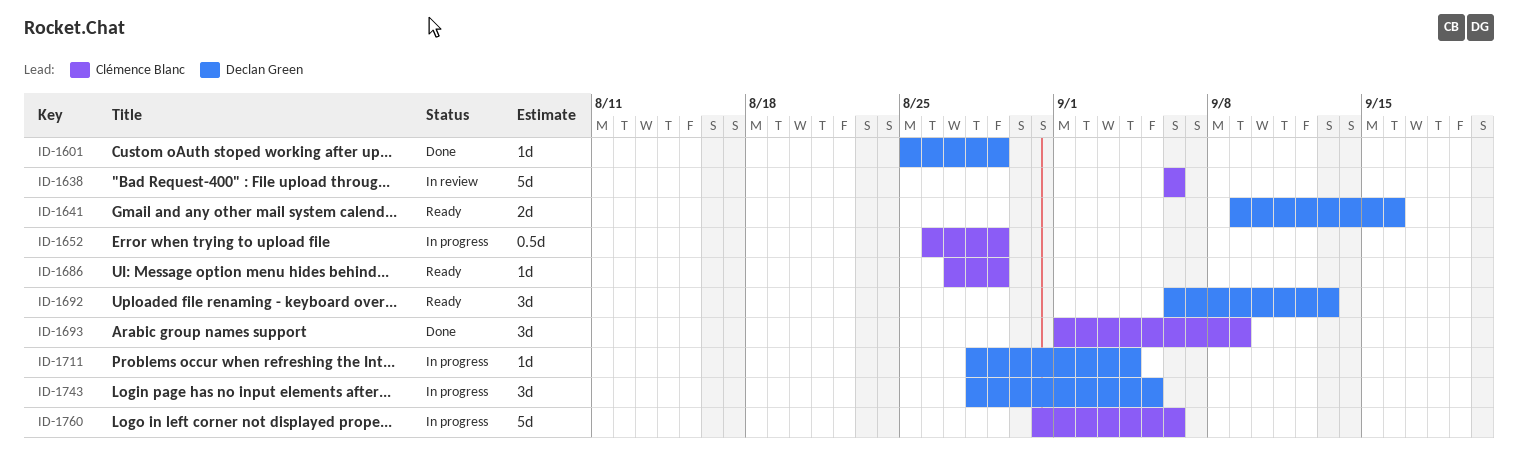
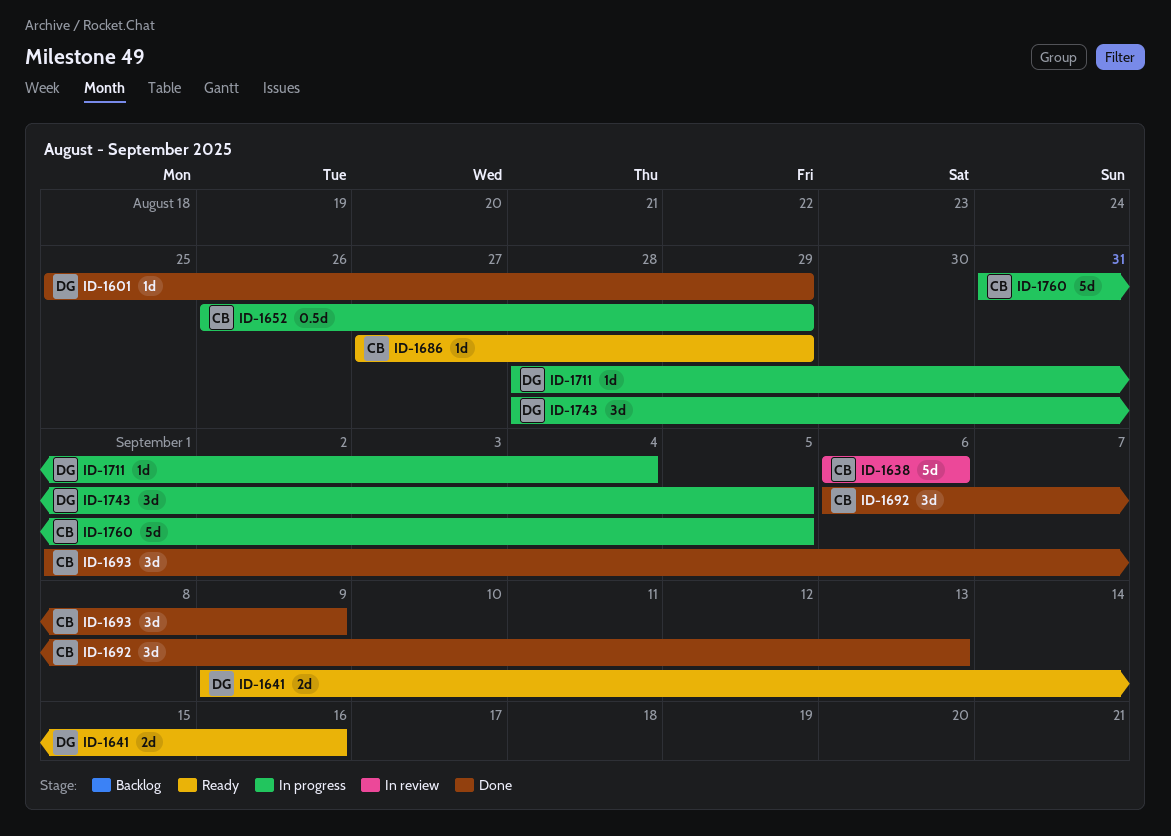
ID-1692, status: Ready -> Done
ID-1692, owner: Declan Green -> Clémence Blanc
ID-1760, due: Sep 6 -> Sep 5

